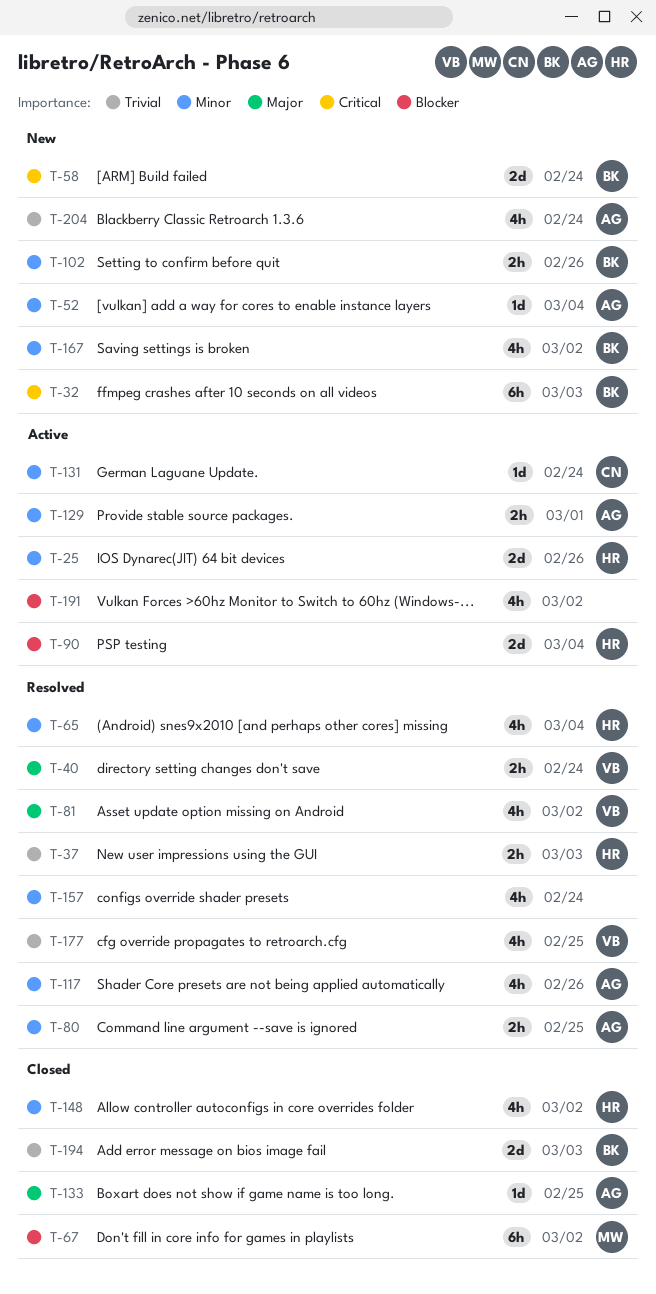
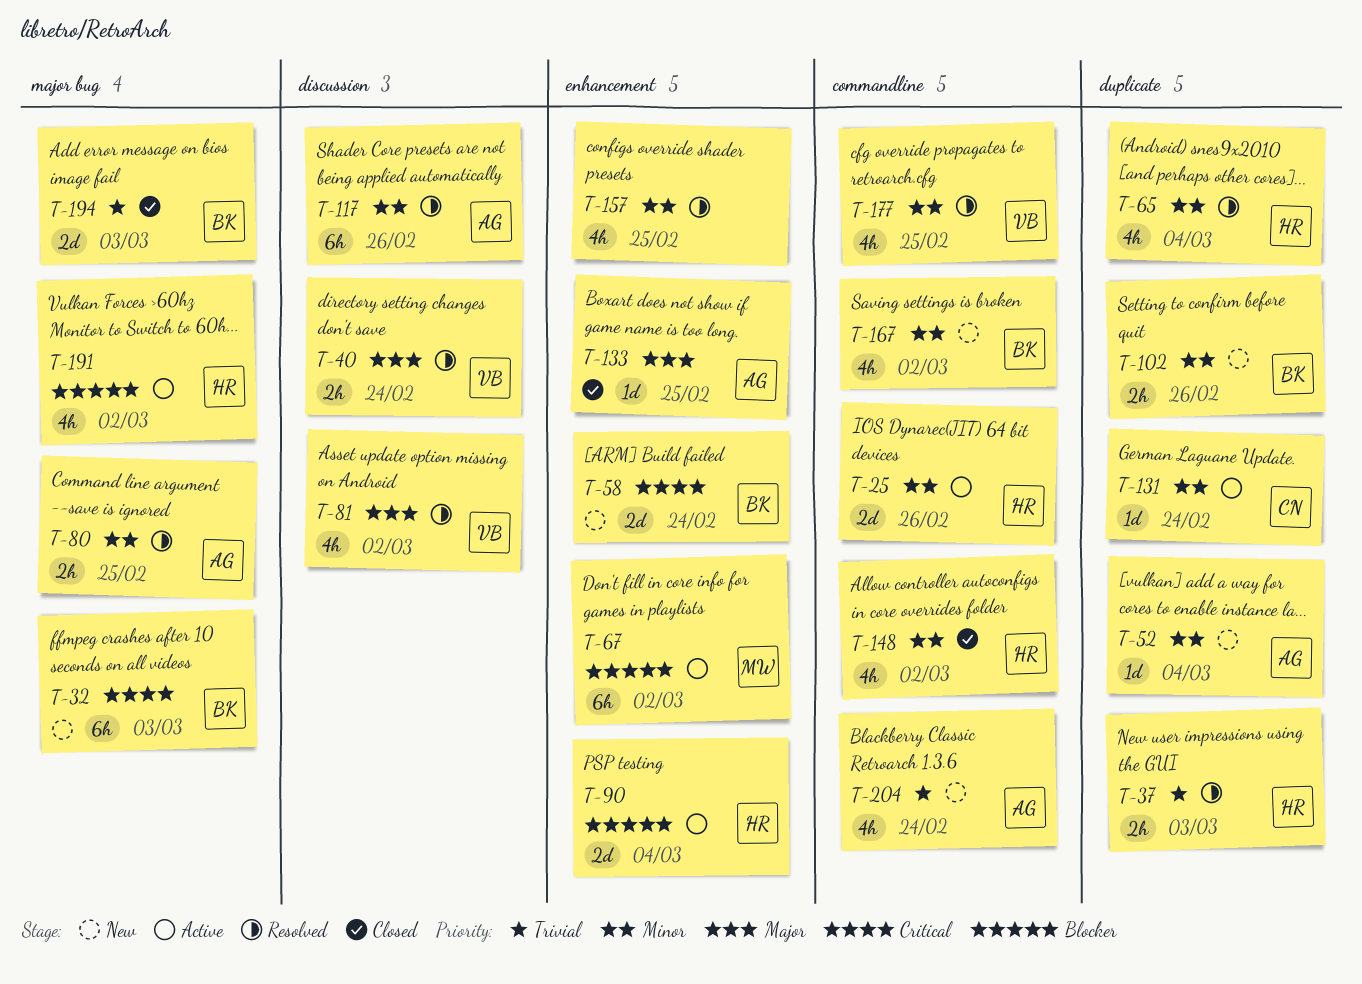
T-67, status: Closed -> Active
T-117, estimate: 4h -> 6h
T-129: present -> none
T-157, due: Feb 24 -> Feb 25
T-177, priority: Trivial -> Minor
T-191, owner: none -> HR

